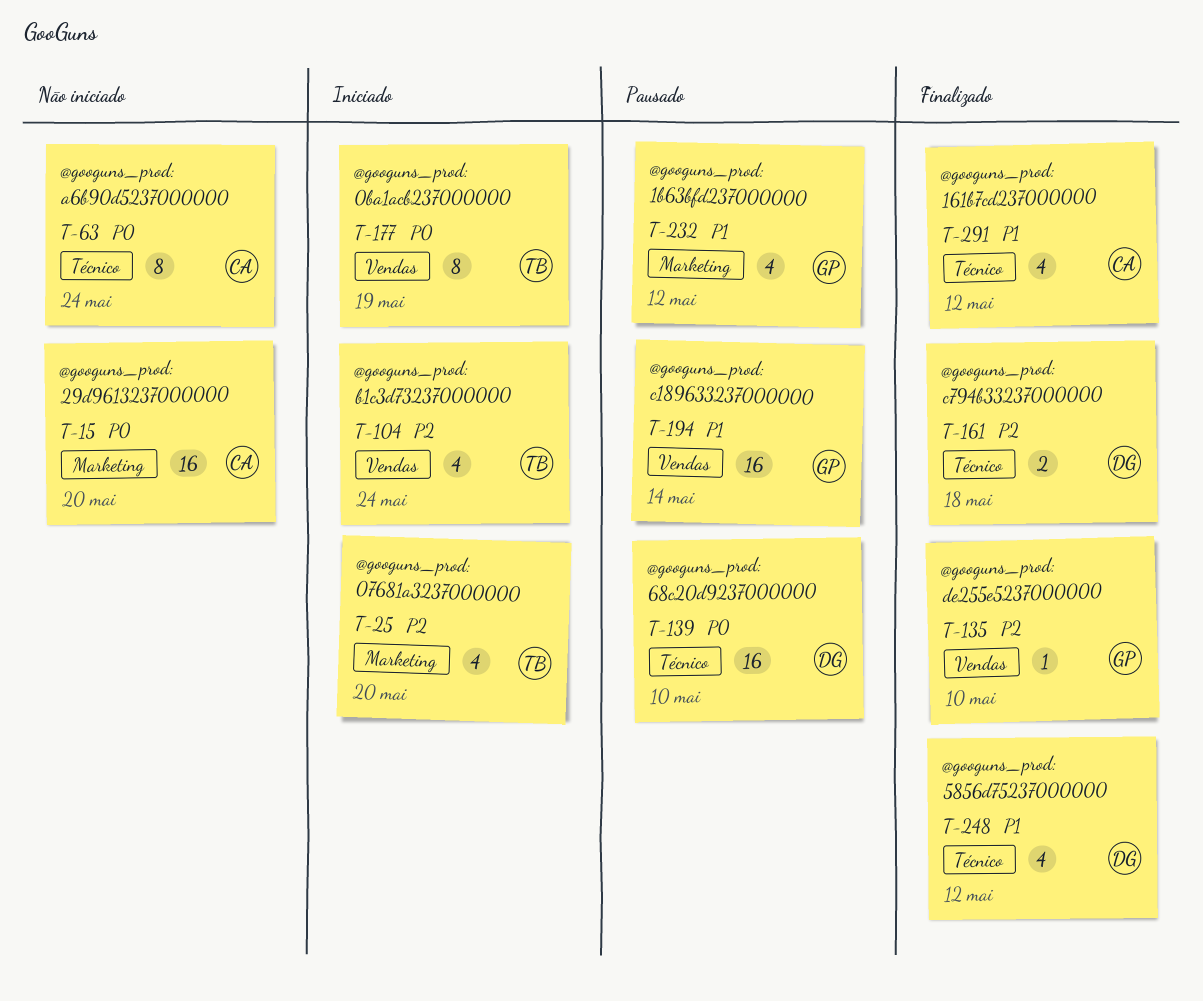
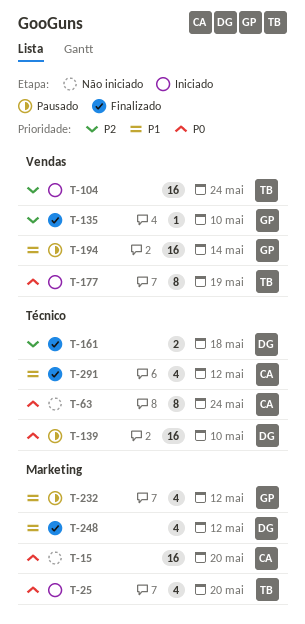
T-25, priority: P2 -> P0
T-104, estimate: 4 -> 16
T-248, label: Técnico -> Marketing

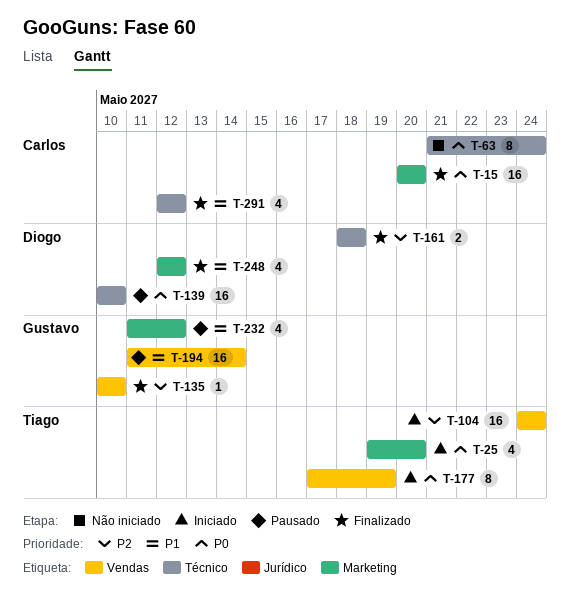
T-15, status: Não iniciado -> Finalizado

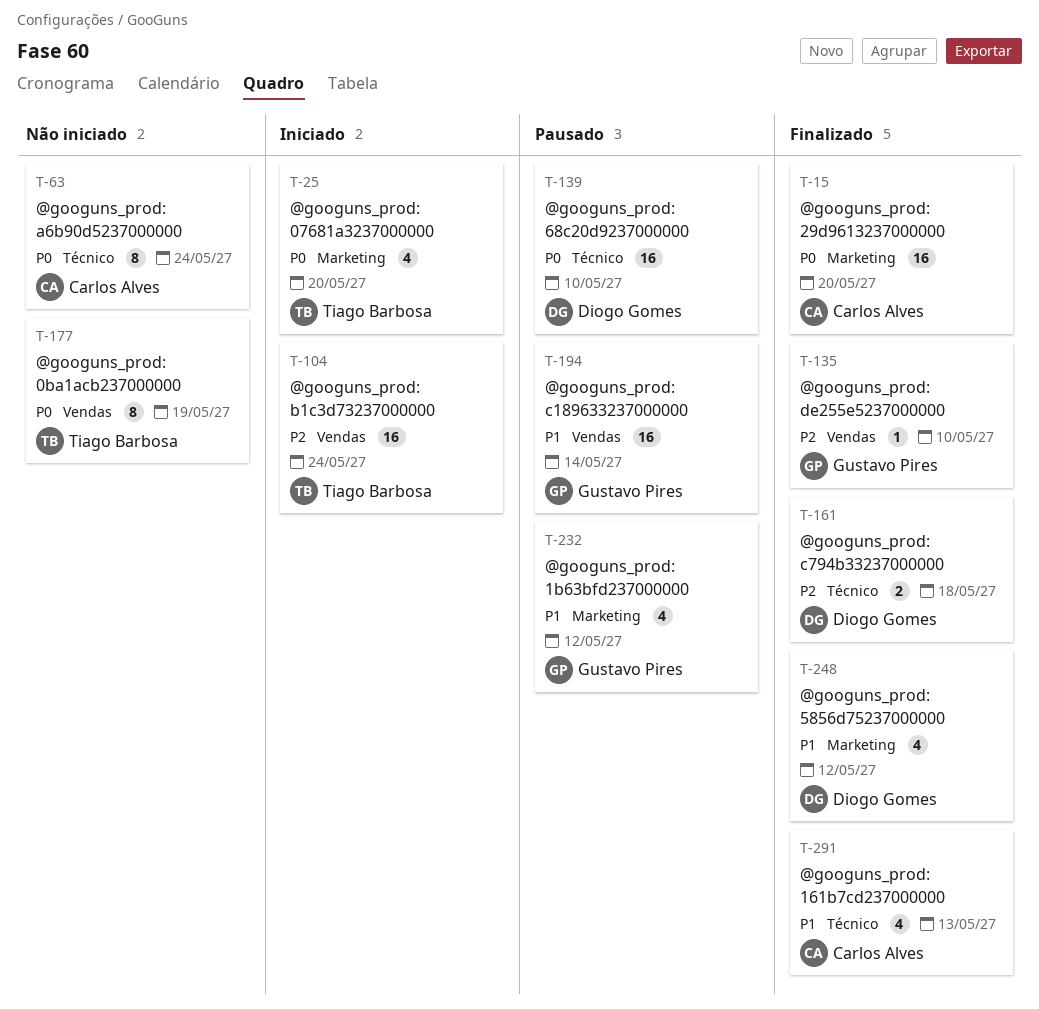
T-177, status: Iniciado -> Não iniciado
T-291, due: May 12 -> May 13

